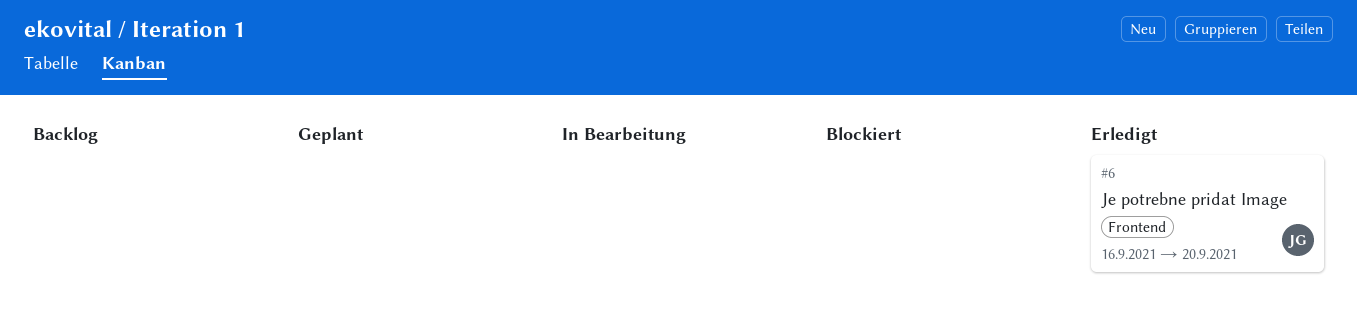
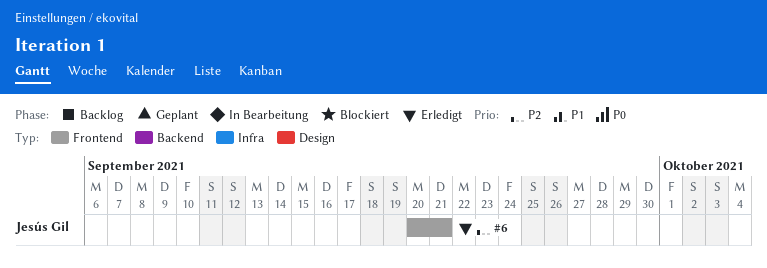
#6, start: Sep 16 -> Sep 20
#6, due: Sep 20 -> Sep 21

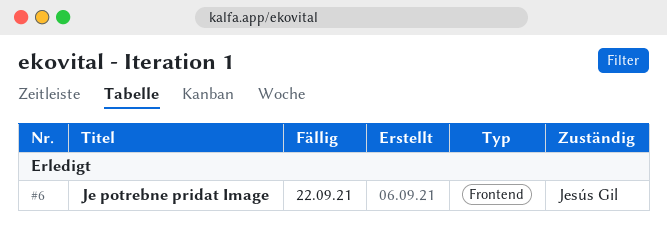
#6, due: Sep 21 -> Sep 22

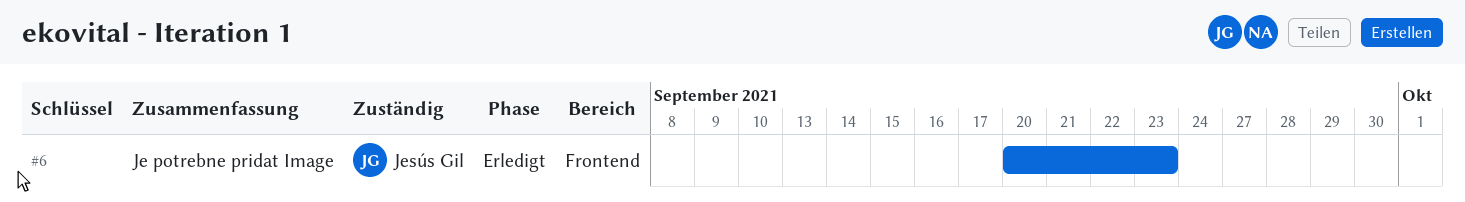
#6, due: Sep 22 -> Sep 23

